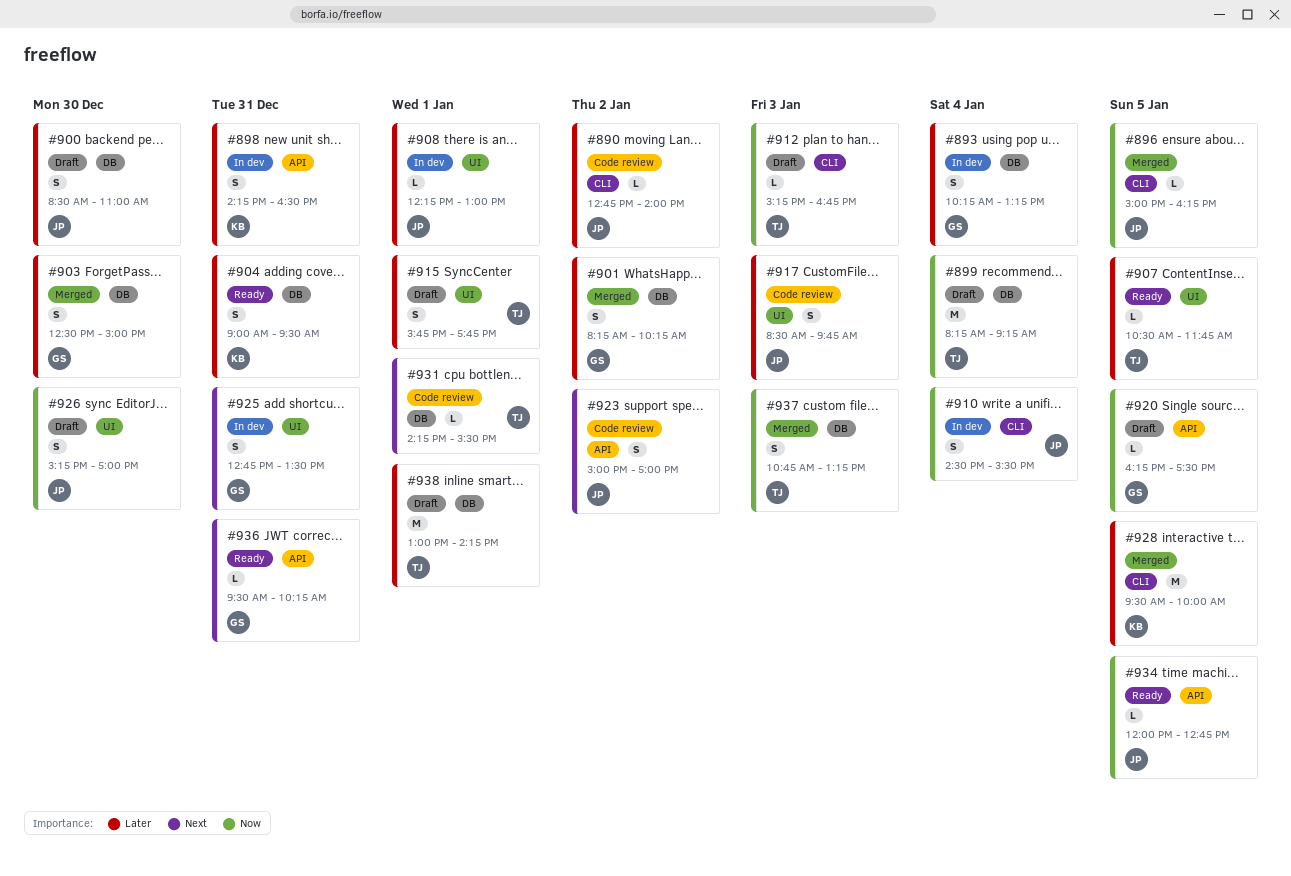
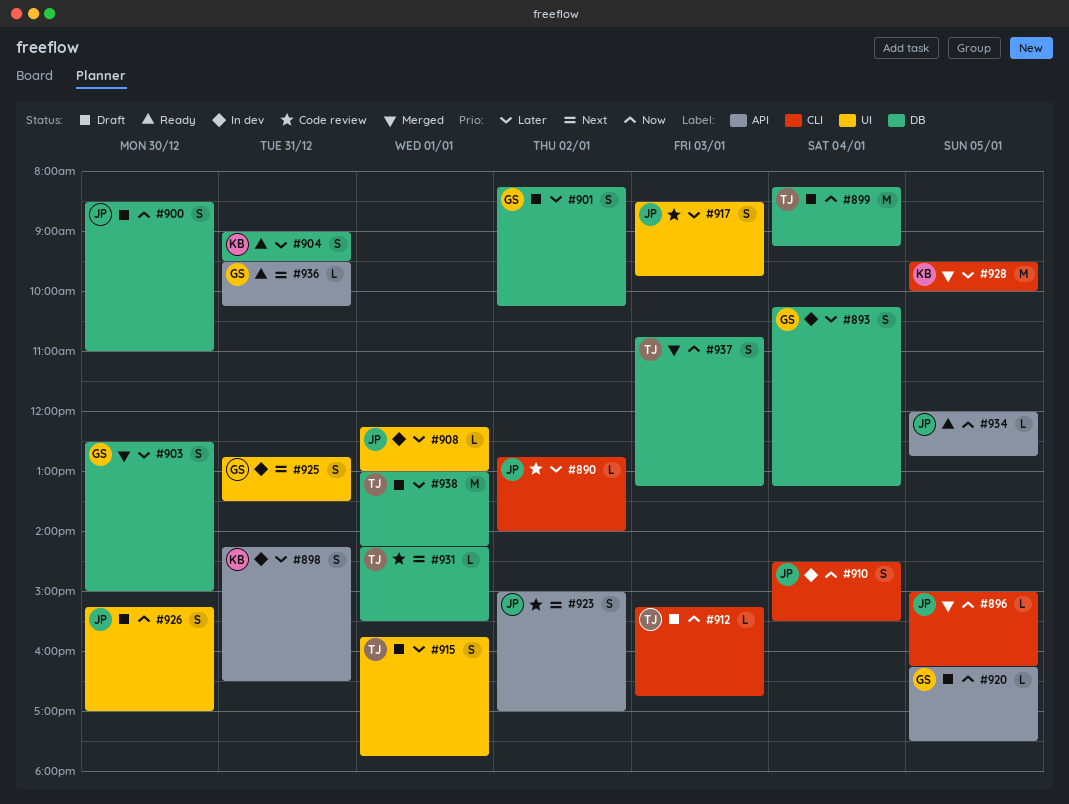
#900, priority: Later -> Now
#901, status: Merged -> Draft
#907: present -> none

